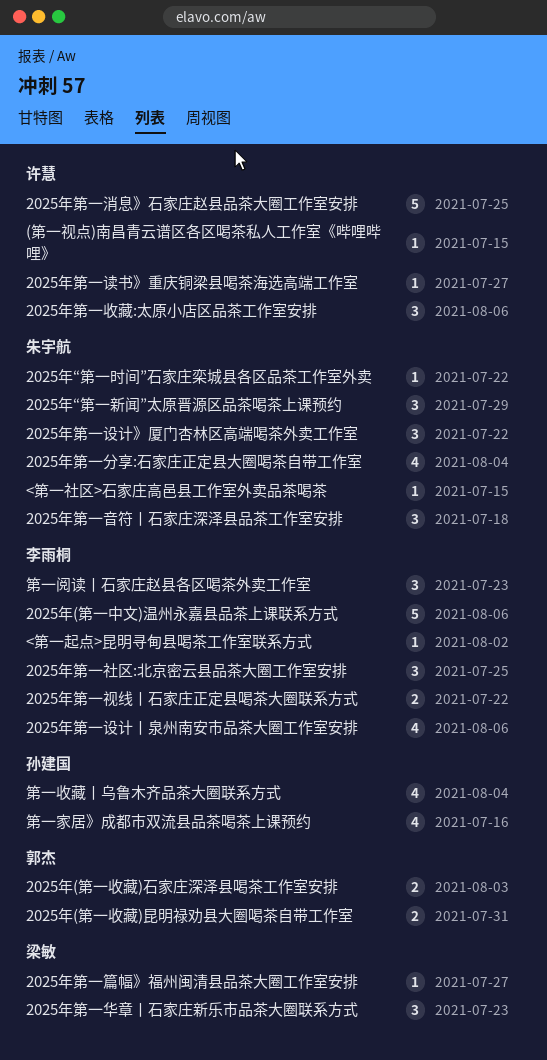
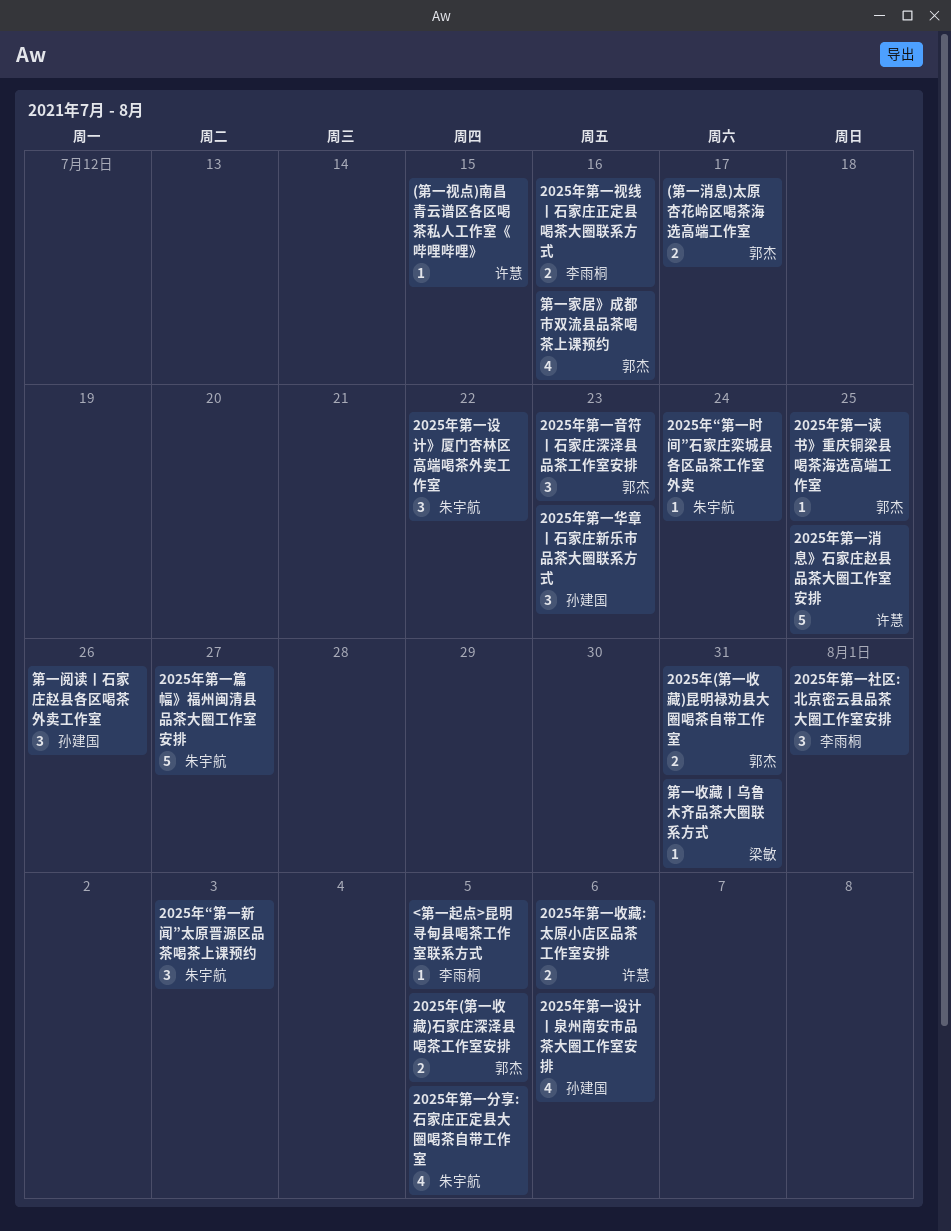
(第一消息)太原杏花岭区喝茶海选高端工作室: none -> present
2025年(第一中文)温州永嘉县品茶上课联系方式: present -> none
2025年(第一收藏)石家庄深泽县喝茶工作室安排, due: Aug 3 -> Aug 5
2025年“第一新闻”太原晋源区品茶喝茶上课预约, due: Jul 29 -> Aug 3
2025年“第一时间”石家庄栾城县各区品茶工作室外卖, due: Jul 22 -> Jul 24
2025年第一分享:石家庄正定县大圈喝茶自带工作室, due: Aug 4 -> Aug 5
2025年第一华章丨石家庄新乐市品茶大圈联系方式, owner: 梁敏 -> 孙建国
2025年第一收藏:太原小店区品茶工作室安排, estimate: 3 -> 2
2025年第一社区:北京密云县品茶大圈工作室安排, due: Jul 25 -> Aug 1
2025年第一篇幅》福州闽清县品茶大圈工作室安排, owner: 梁敏 -> 朱宇航
2025年第一篇幅》福州闽清县品茶大圈工作室安排, estimate: 1 -> 5
2025年第一视线丨石家庄正定县喝茶大圈联系方式, due: Jul 22 -> Jul 16
2025年第一设计丨泉州南安市品茶大圈工作室安排, owner: 李雨桐 -> 孙建国
2025年第一读书》重庆铜梁县喝茶海选高端工作室, owner: 许慧 -> 郭杰
2025年第一读书》重庆铜梁县喝茶海选高端工作室, due: Jul 27 -> Jul 25
2025年第一音符丨石家庄深泽县品茶工作室安排, owner: 朱宇航 -> 郭杰
2025年第一音符丨石家庄深泽县品茶工作室安排, due: Jul 18 -> Jul 23
<第一社区>石家庄高邑县工作室外卖品茶喝茶: present -> none
<第一起点>昆明寻甸县喝茶工作室联系方式, due: Aug 2 -> Aug 5
第一家居》成都市双流县品茶喝茶上课预约, owner: 孙建国 -> 郭杰
第一收藏丨乌鲁木齐品茶大圈联系方式, owner: 孙建国 -> 梁敏
第一收藏丨乌鲁木齐品茶大圈联系方式, estimate: 4 -> 1
第一收藏丨乌鲁木齐品茶大圈联系方式, due: Aug 4 -> Jul 31
第一阅读丨石家庄赵县各区喝茶外卖工作室, owner: 李雨桐 -> 孙建国
第一阅读丨石家庄赵县各区喝茶外卖工作室, due: Jul 23 -> Jul 26

